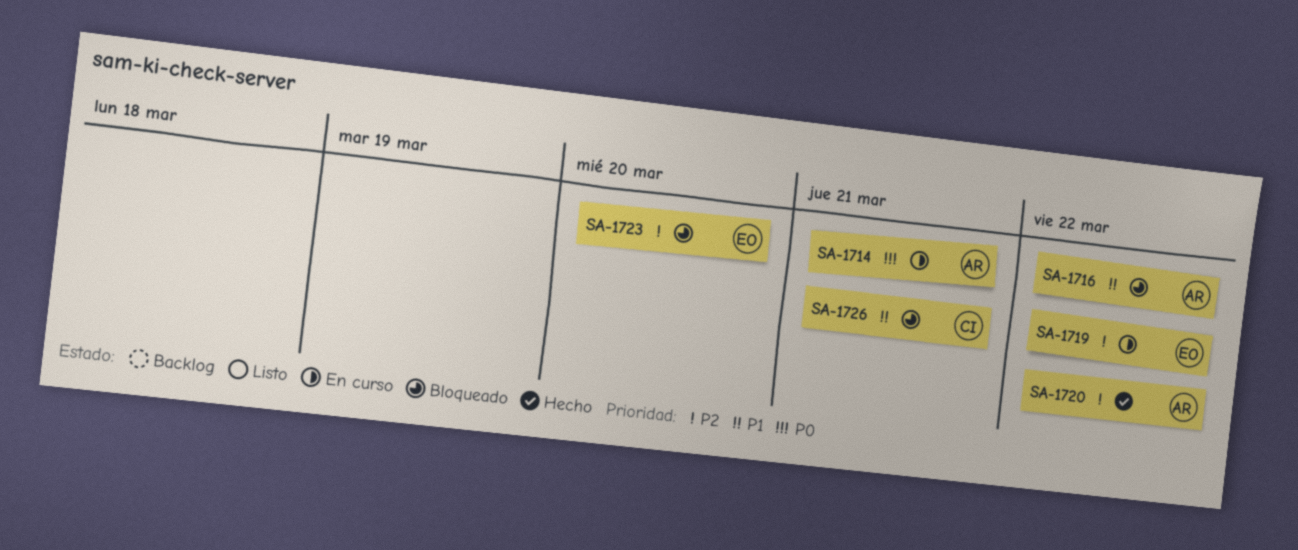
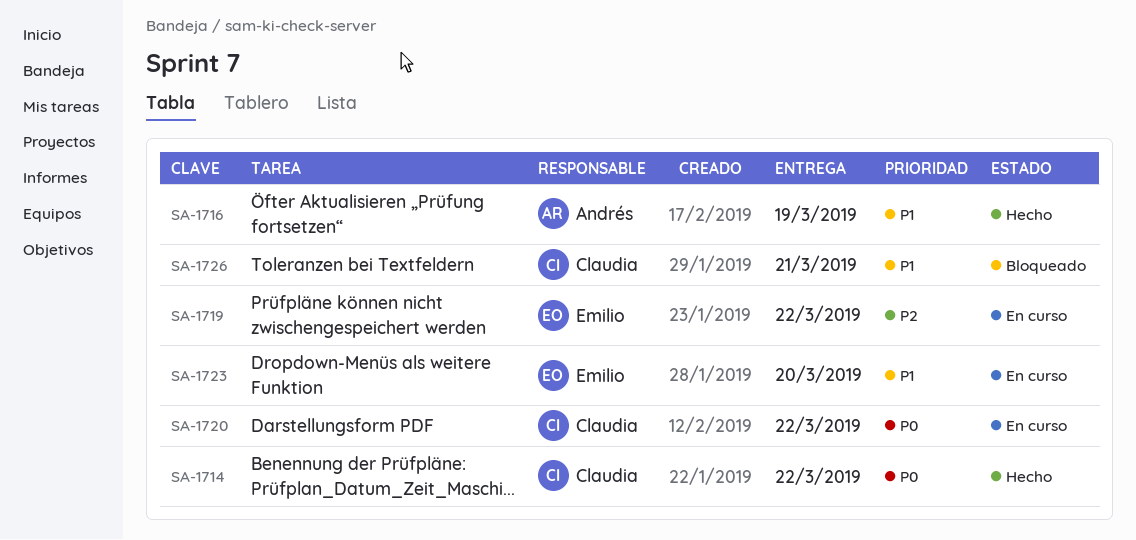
SA-1714, status: En curso -> Hecho
SA-1714, owner: Andrés -> Claudia
SA-1714, due: Mar 21 -> Mar 22
SA-1716, status: Bloqueado -> Hecho
SA-1716, due: Mar 22 -> Mar 19
SA-1720, status: Hecho -> En curso
SA-1720, owner: Andrés -> Claudia
SA-1720, priority: P2 -> P0
SA-1723, status: Bloqueado -> En curso
SA-1723, priority: P2 -> P1

